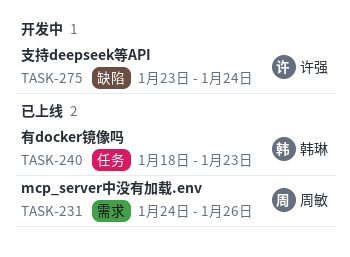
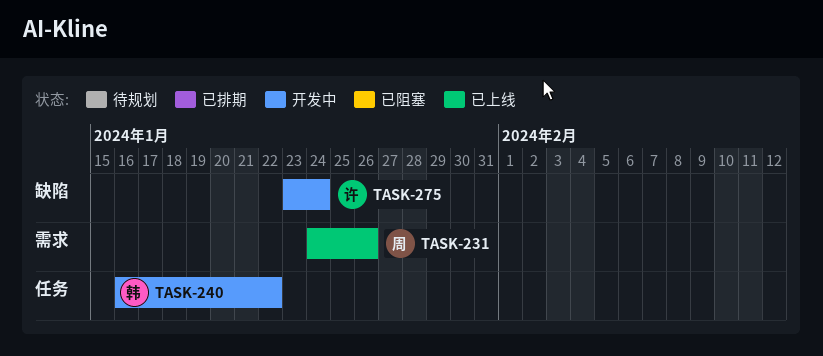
TASK-240, status: 已上线 -> 开发中
TASK-240, start: Jan 18 -> Jan 16
TASK-240, due: Jan 23 -> Jan 22

